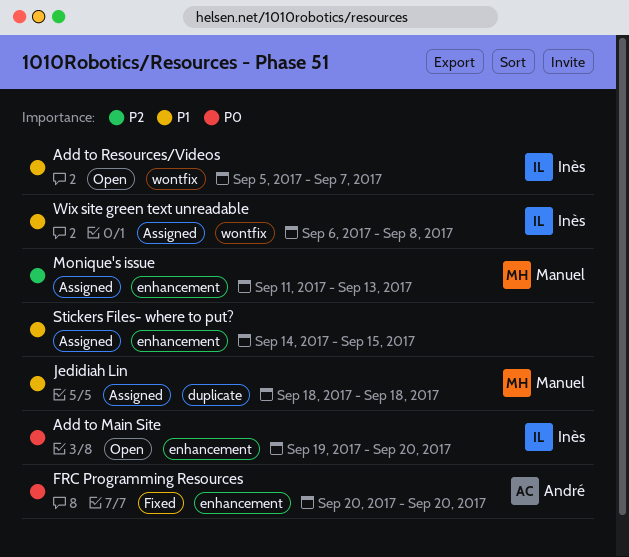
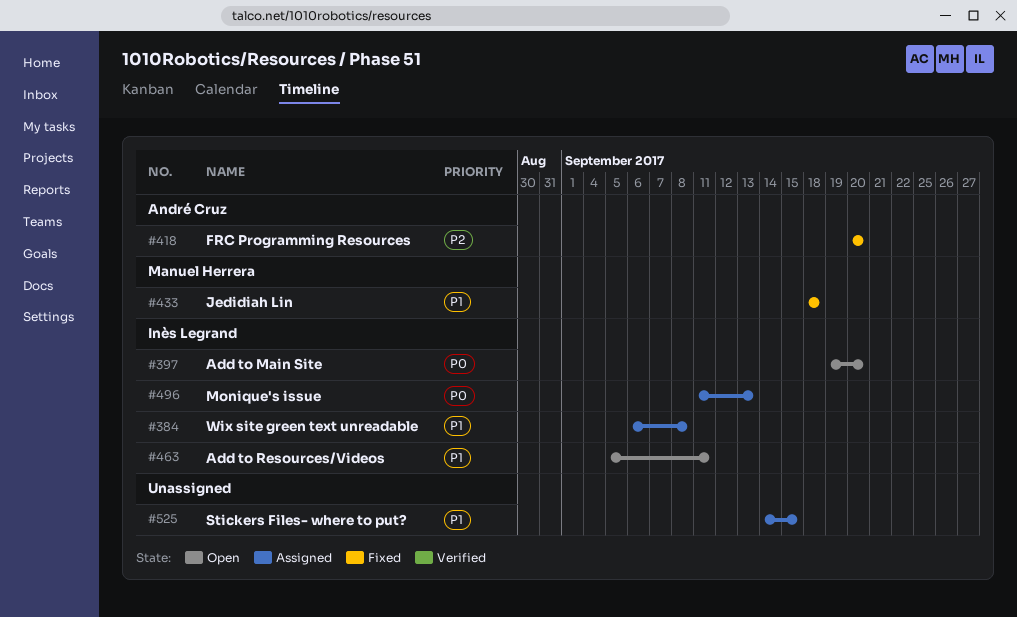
Add to Resources/Videos, due: Sep 7 -> Sep 11
FRC Programming Resources, priority: P0 -> P2
Jedidiah Lin, status: Assigned -> Fixed
Monique's issue, owner: Manuel Herrera -> Inès Legrand
Monique's issue, priority: P2 -> P0

